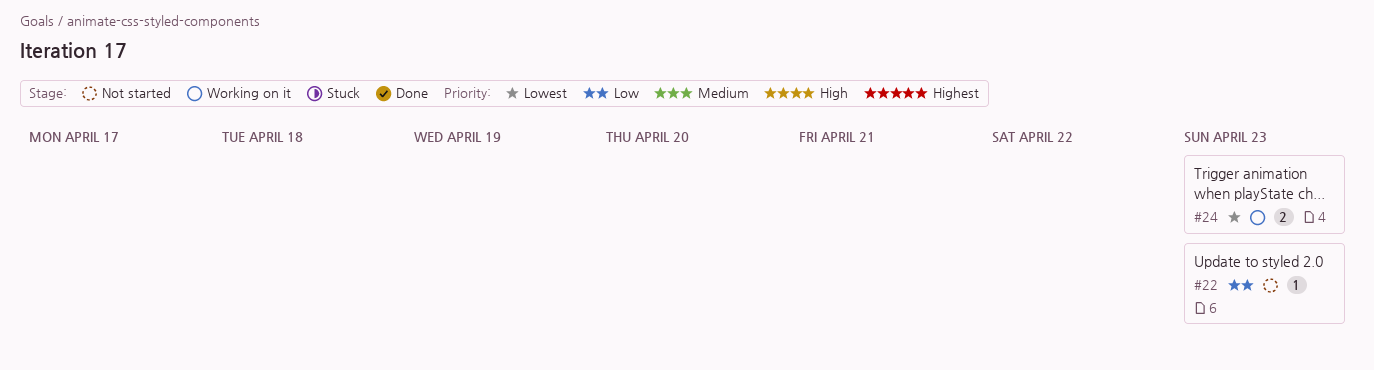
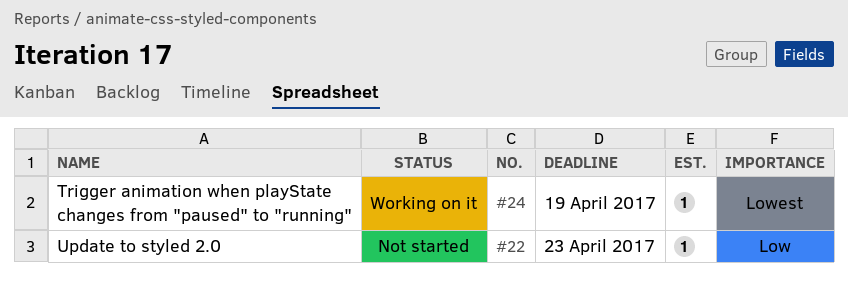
#24, estimate: 2 -> 1
#24, due: Apr 23 -> Apr 19

